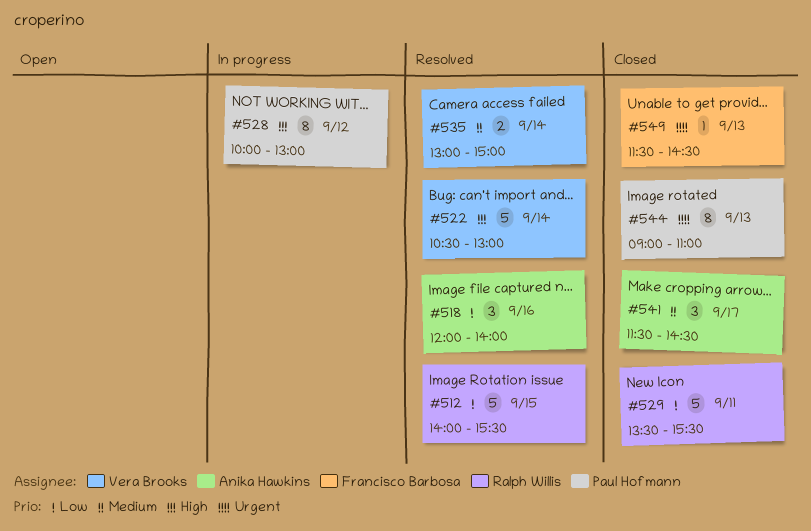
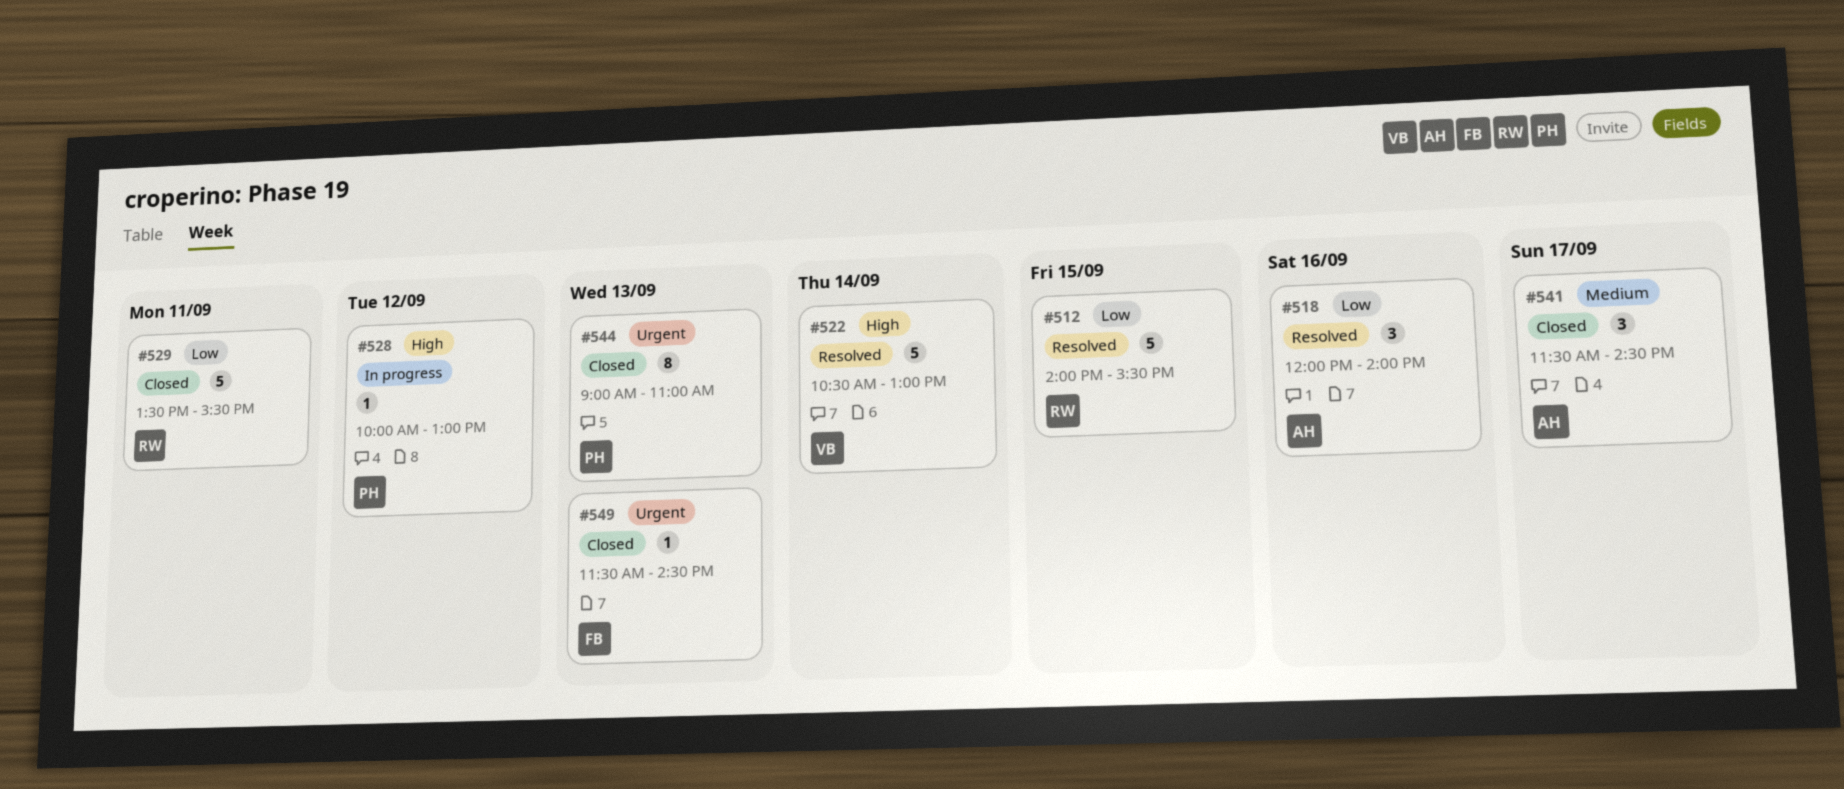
#528, estimate: 8 -> 1
#535: present -> none

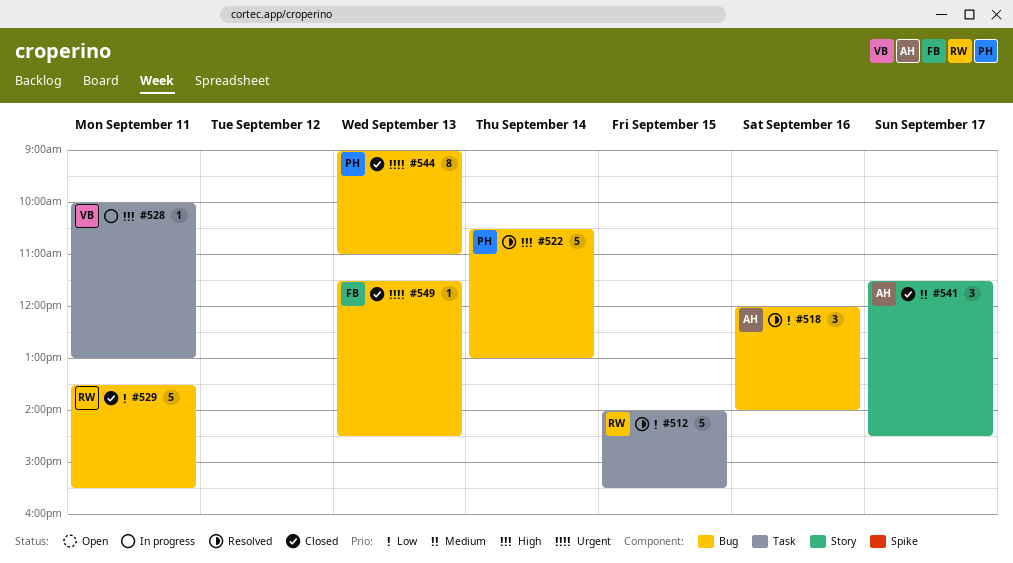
#522, owner: VB -> PH
#528, owner: PH -> VB
#528, day: Sep 12 -> Sep 11

